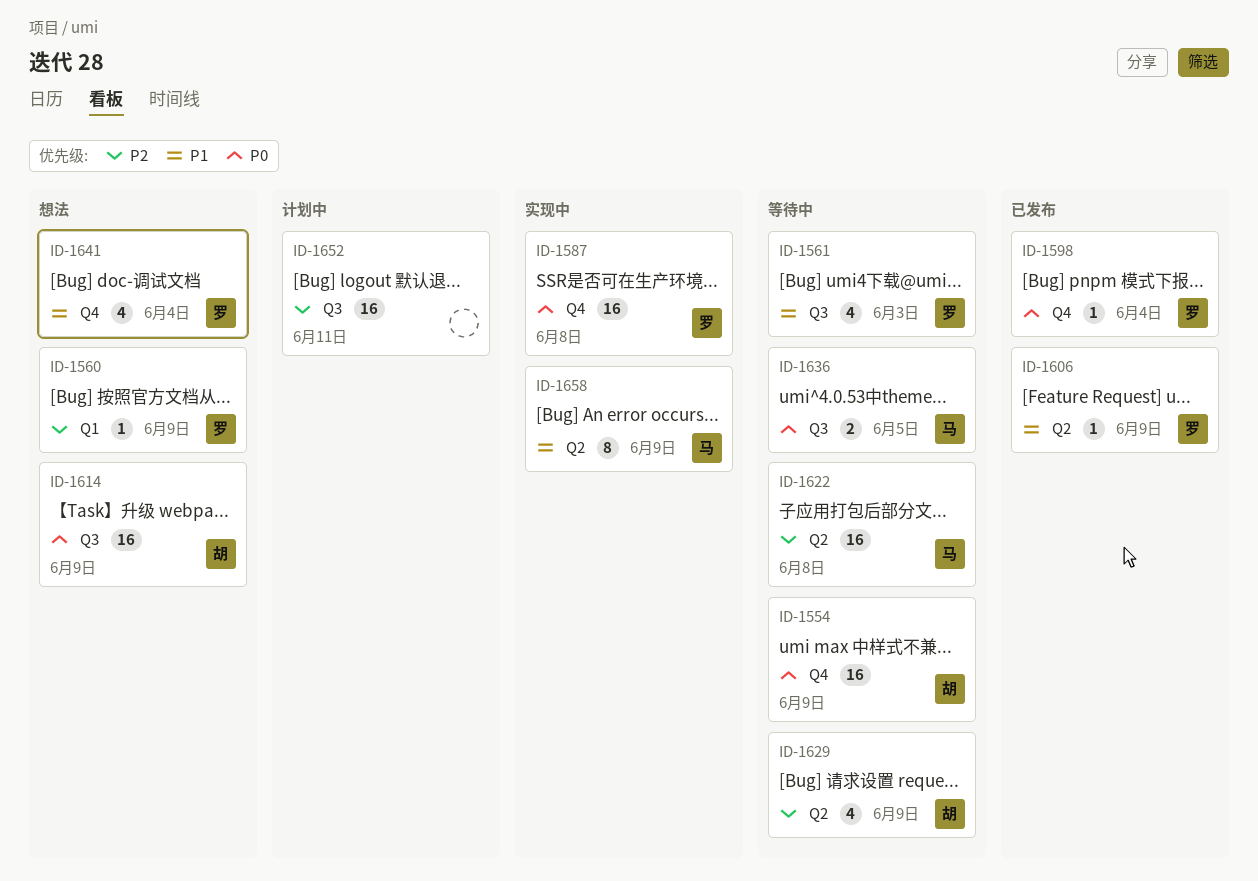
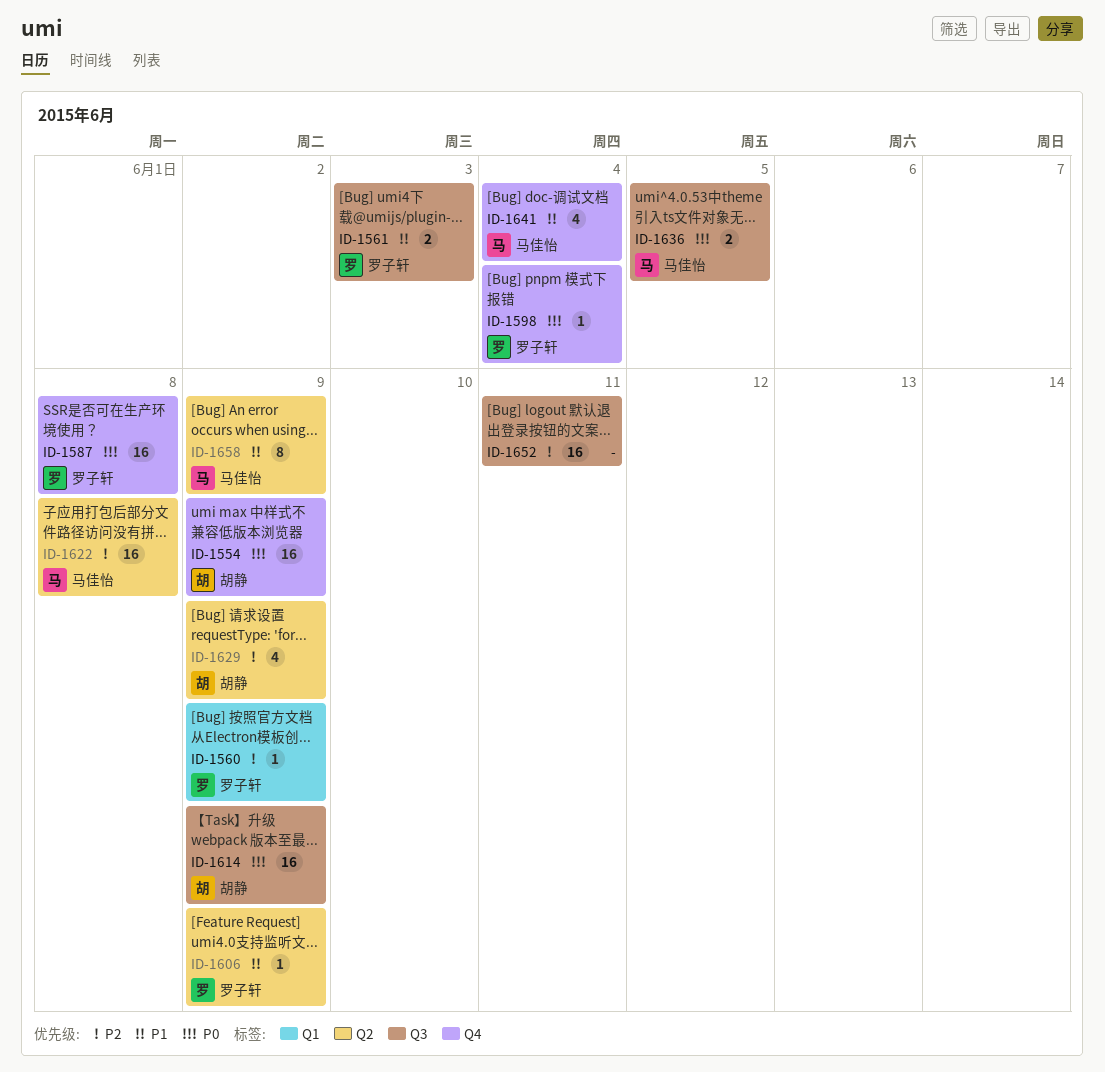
ID-1561, estimate: 4 -> 2
ID-1641, owner: 罗子轩 -> 马佳怡

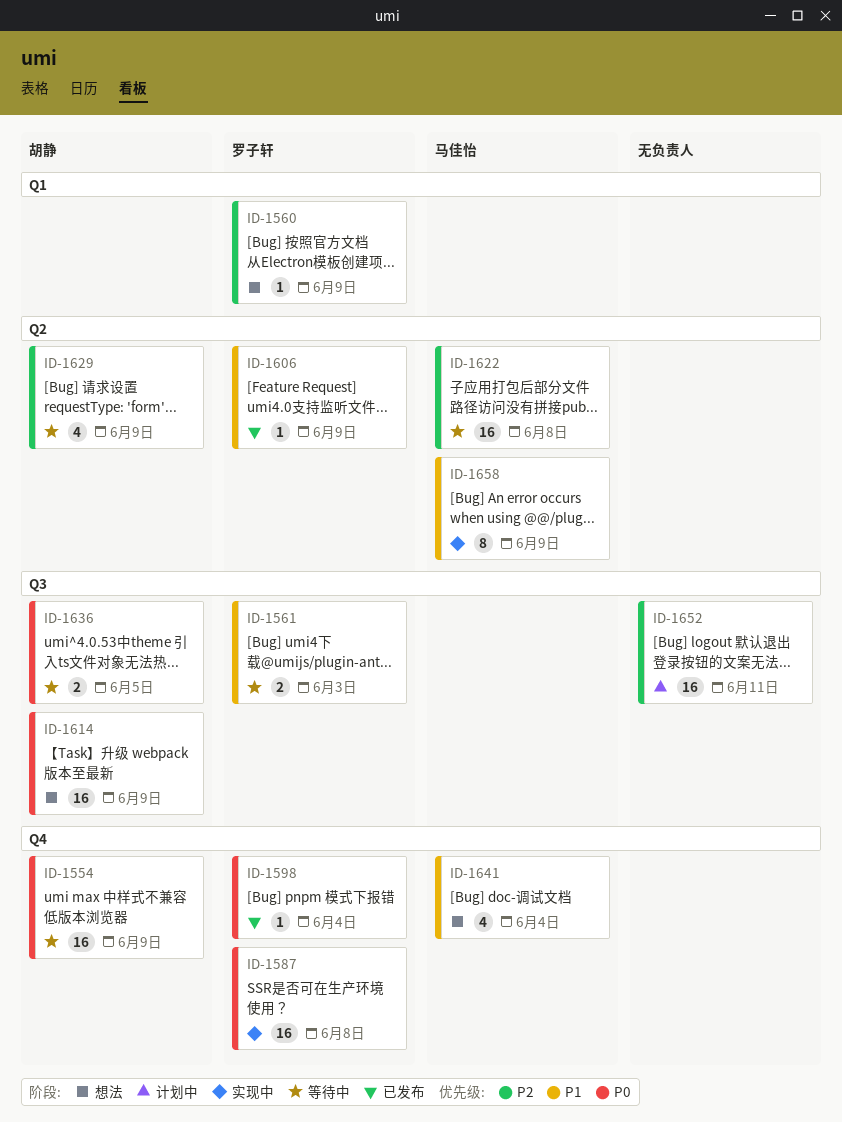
ID-1636, owner: 马佳怡 -> 胡静

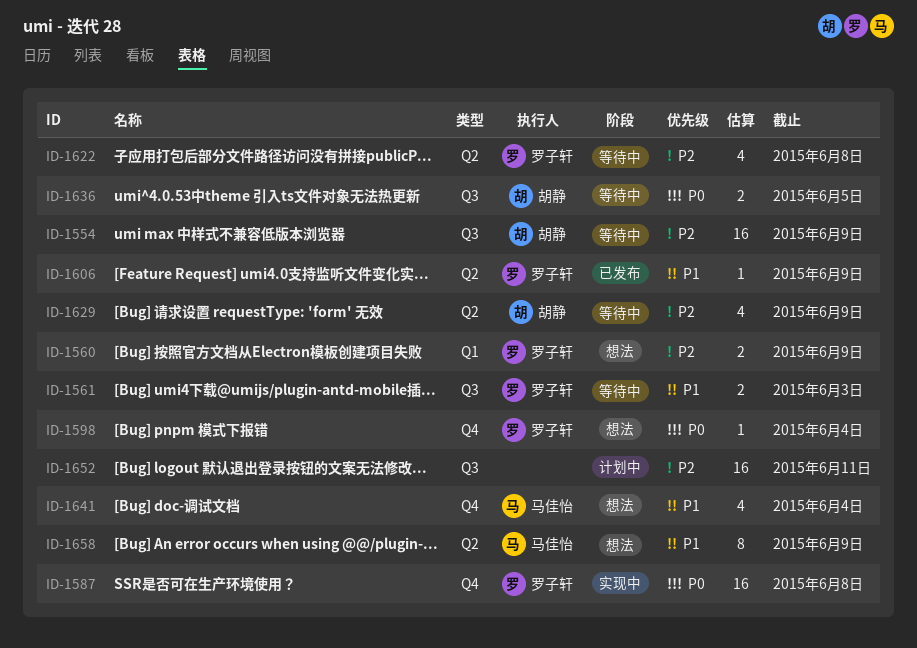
ID-1554, priority: P0 -> P2
ID-1554, label: Q4 -> Q3
ID-1560, estimate: 1 -> 2
ID-1598, status: 已发布 -> 想法
ID-1614: present -> none
ID-1622, owner: 马佳怡 -> 罗子轩
ID-1622, estimate: 16 -> 4
ID-1658, status: 实现中 -> 想法

